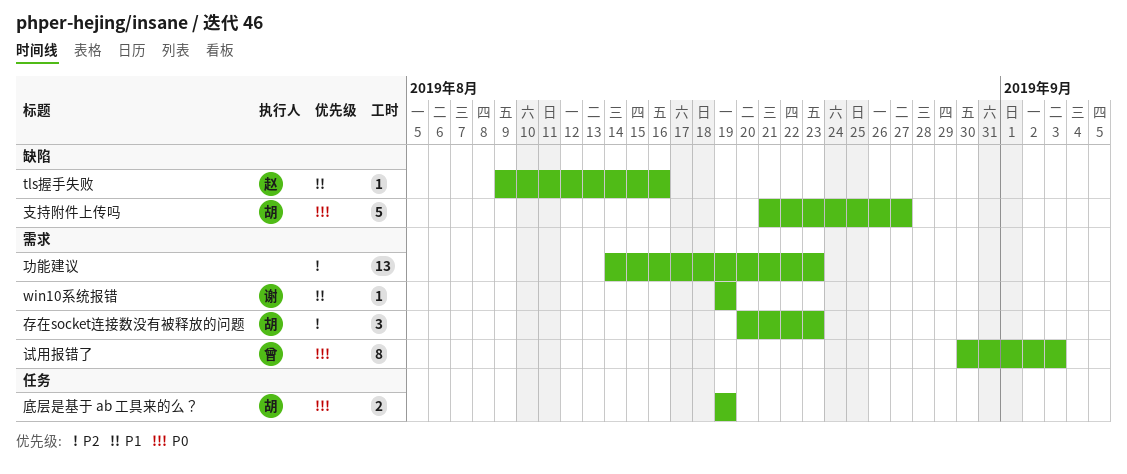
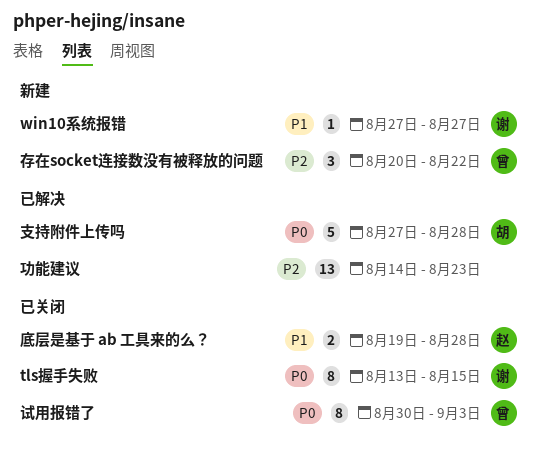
tls握手失败, owner: 赵 -> 谢
tls握手失败, priority: P1 -> P0
tls握手失败, estimate: 1 -> 8
tls握手失败, start: Aug 9 -> Aug 13
tls握手失败, due: Aug 16 -> Aug 15
win10系统报错, start: Aug 19 -> Aug 27
win10系统报错, due: Aug 19 -> Aug 27
存在socket连接数没有被释放的问题, owner: 胡 -> 曾
存在socket连接数没有被释放的问题, due: Aug 23 -> Aug 22
底层是基于 ab 工具来的么？, owner: 胡 -> 赵
底层是基于 ab 工具来的么？, priority: P0 -> P1
底层是基于 ab 工具来的么？, due: Aug 19 -> Aug 28
支持附件上传吗, start: Aug 21 -> Aug 27
支持附件上传吗, due: Aug 27 -> Aug 28

